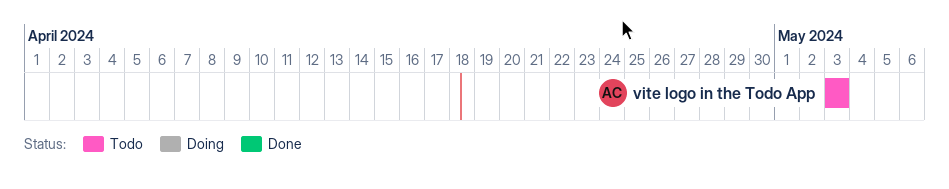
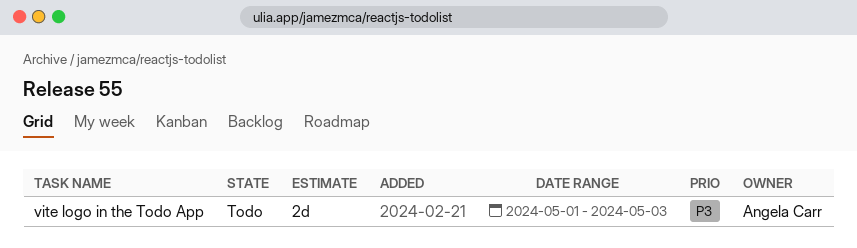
vite logo in the Todo App, start: May 3 -> May 1

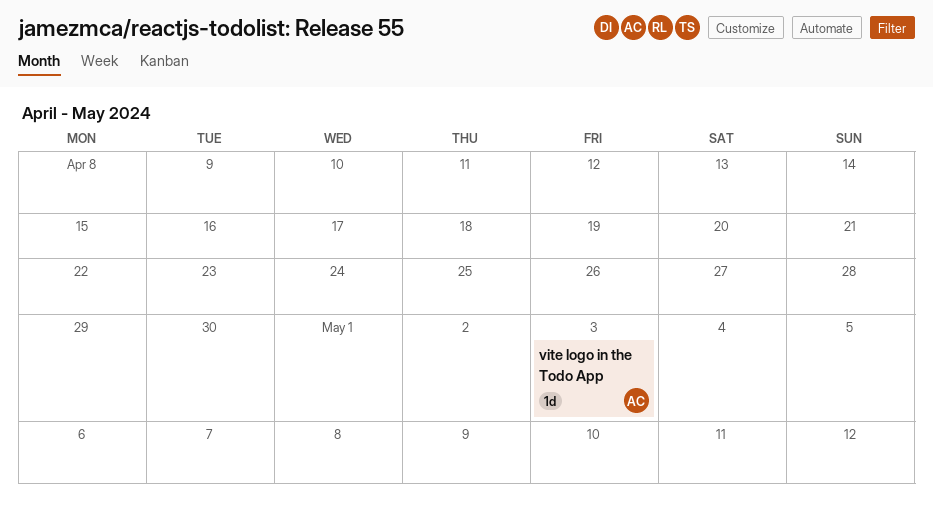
vite logo in the Todo App, estimate: 2d -> 1d

